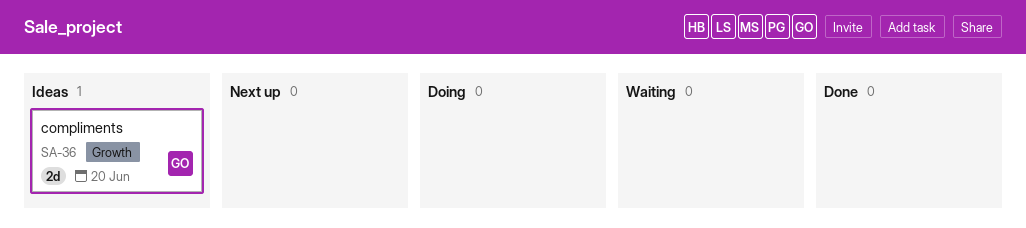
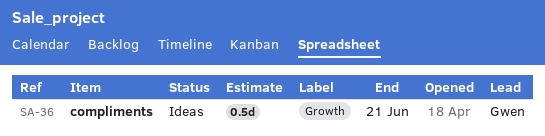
SA-36, estimate: 2d -> 0.5d
SA-36, due: Jun 20 -> Jun 21

